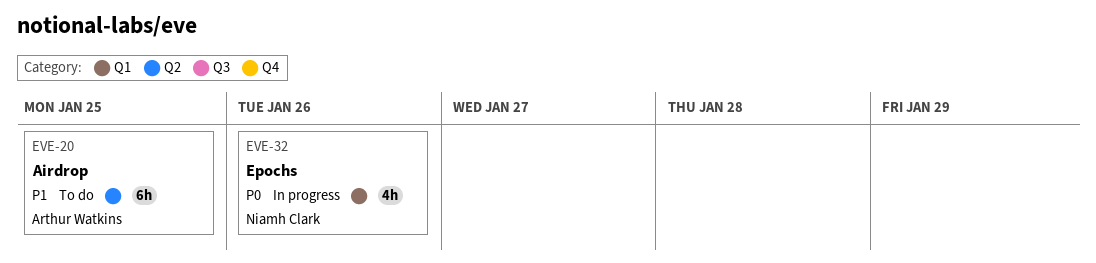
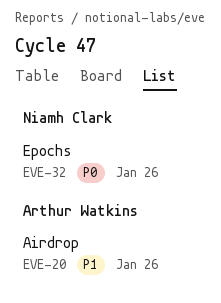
EVE-20, due: Jan 25 -> Jan 26

